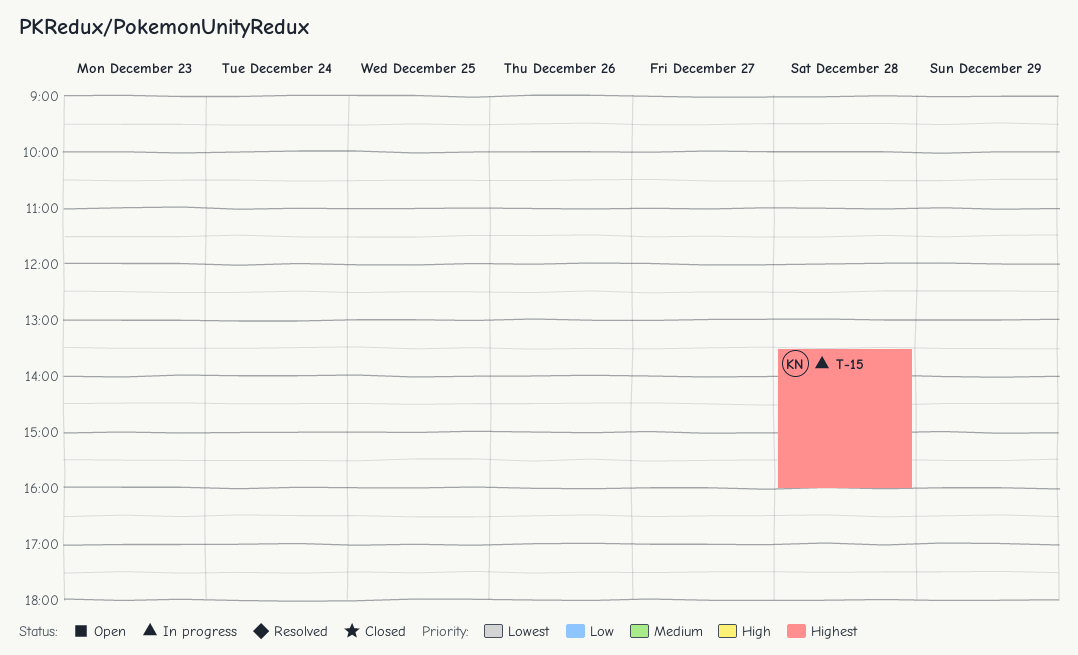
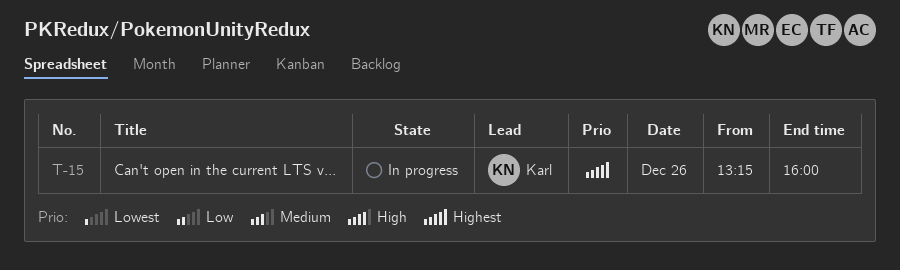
T-15, day: Dec 28 -> Dec 26
T-15, begins: 13:30 -> 13:15

